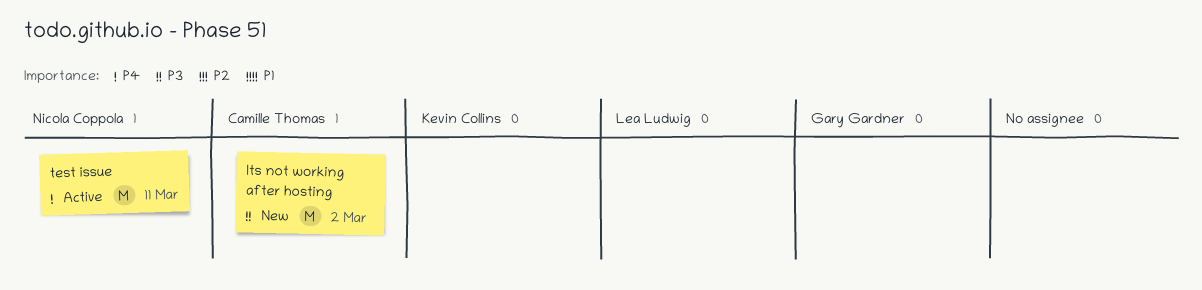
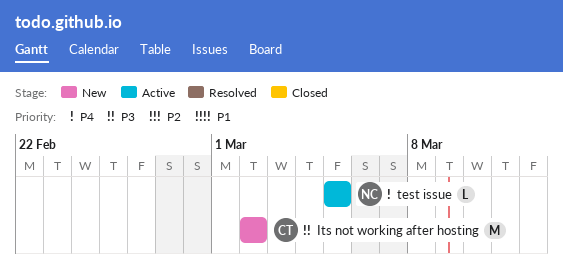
test issue, estimate: M -> L
test issue, due: Mar 11 -> Mar 5

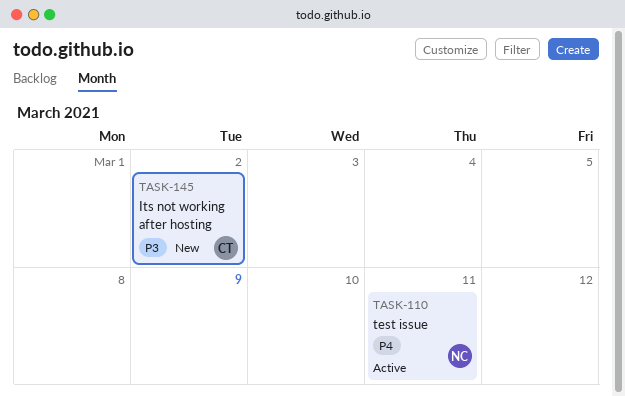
test issue, due: Mar 5 -> Mar 11

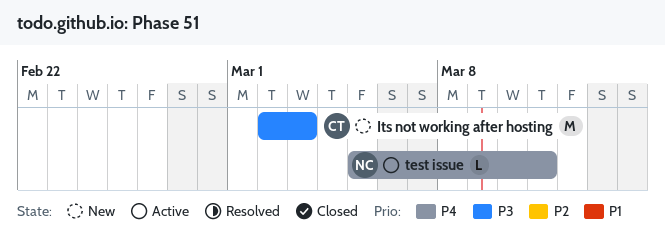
Its not working after hosting, due: Mar 2 -> Mar 3

